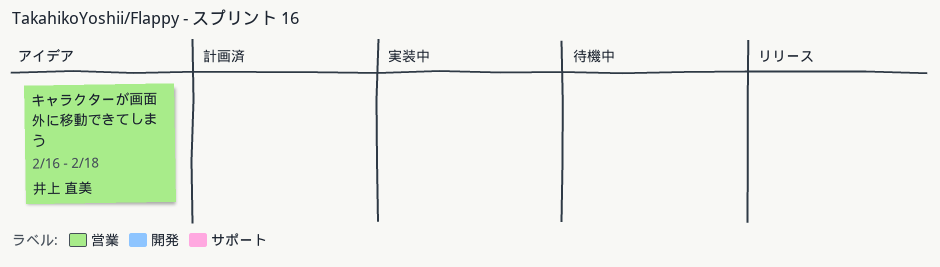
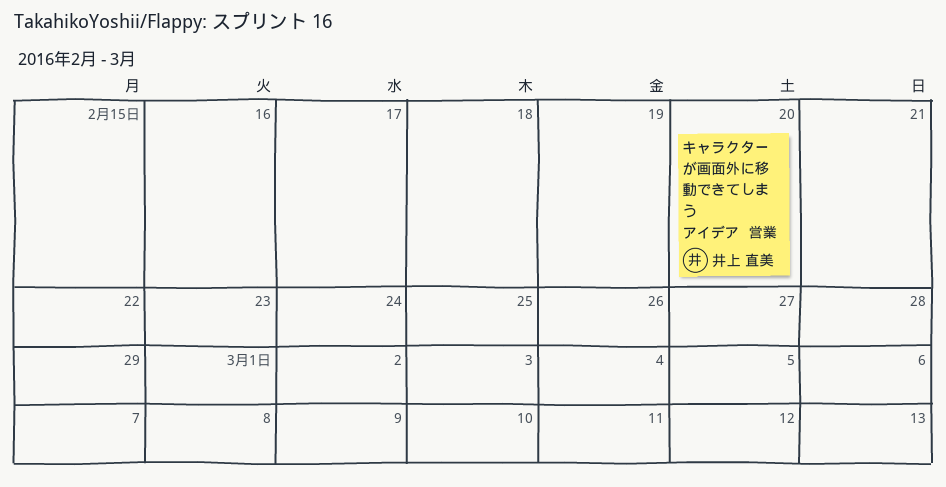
キャラクターが画面外に移動できてしまう, due: Feb 18 -> Feb 20

